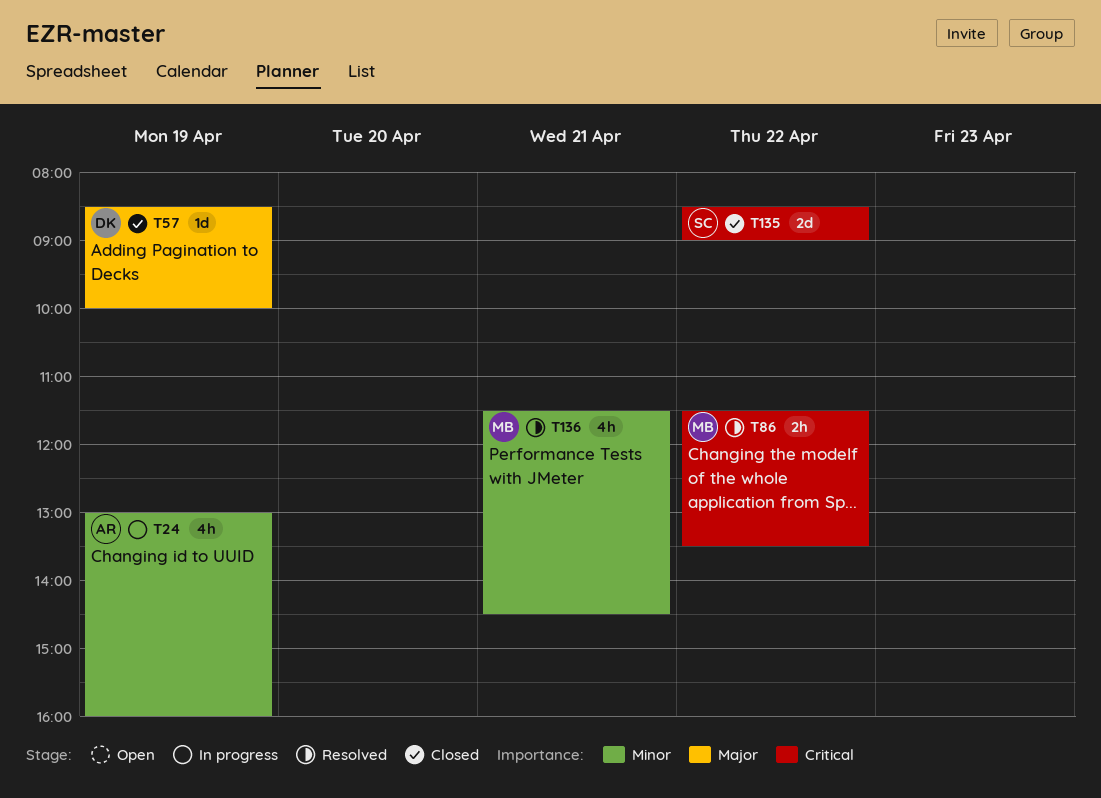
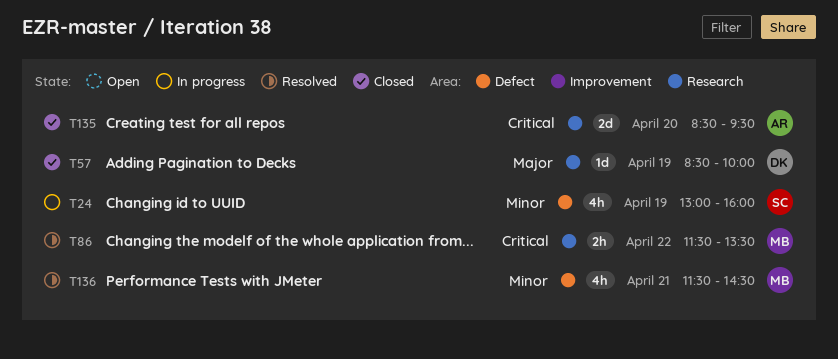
T24, owner: AR -> SC
T135, owner: SC -> AR
T135, day: Apr 22 -> Apr 20
T135, ends: 09:00 -> 09:30

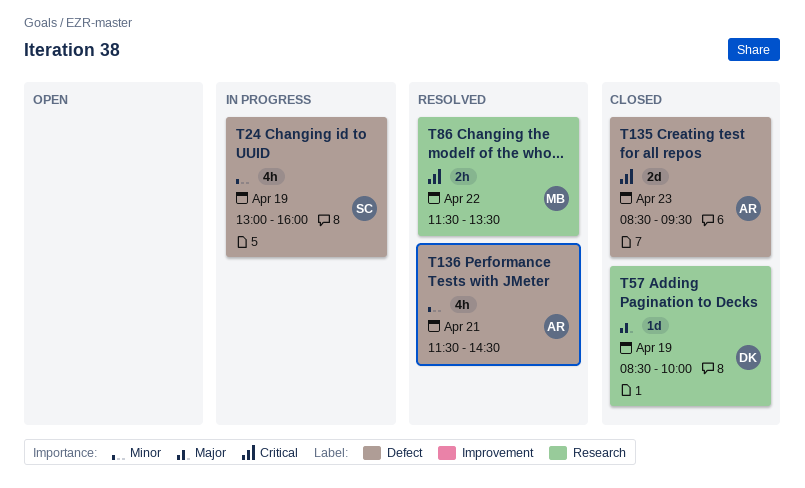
T135, label: Research -> Defect
T135, day: Apr 20 -> Apr 23
T136, owner: MB -> AR

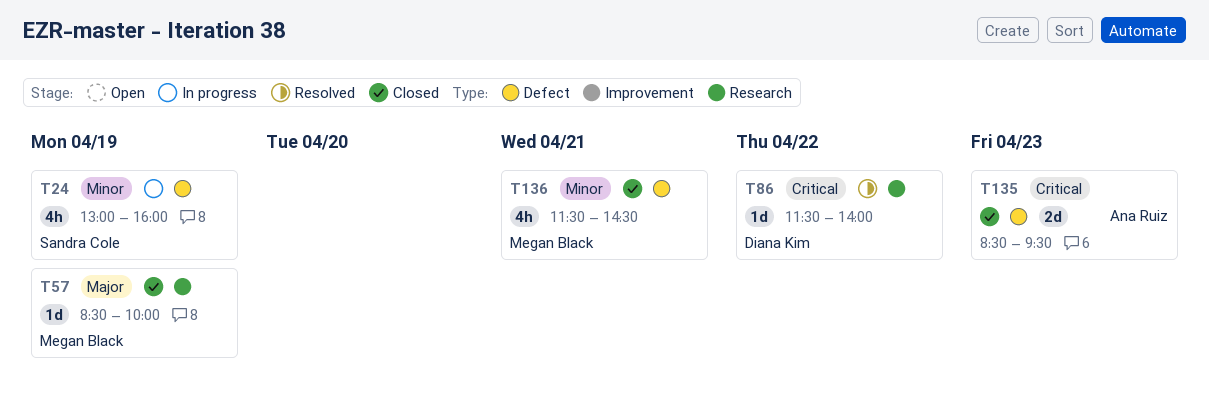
T57, owner: Diana Kim -> Megan Black
T86, owner: Megan Black -> Diana Kim
T86, estimate: 2h -> 1d
T86, ends: 13:30 -> 14:00
T136, status: Resolved -> Closed
T136, owner: Ana Ruiz -> Megan Black

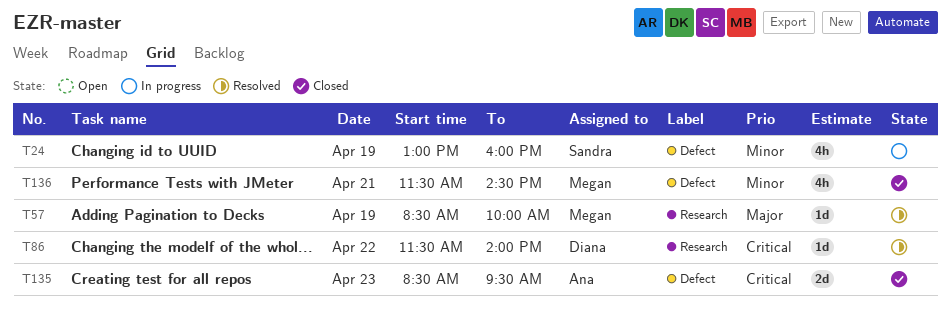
T57, status: Closed -> Resolved

